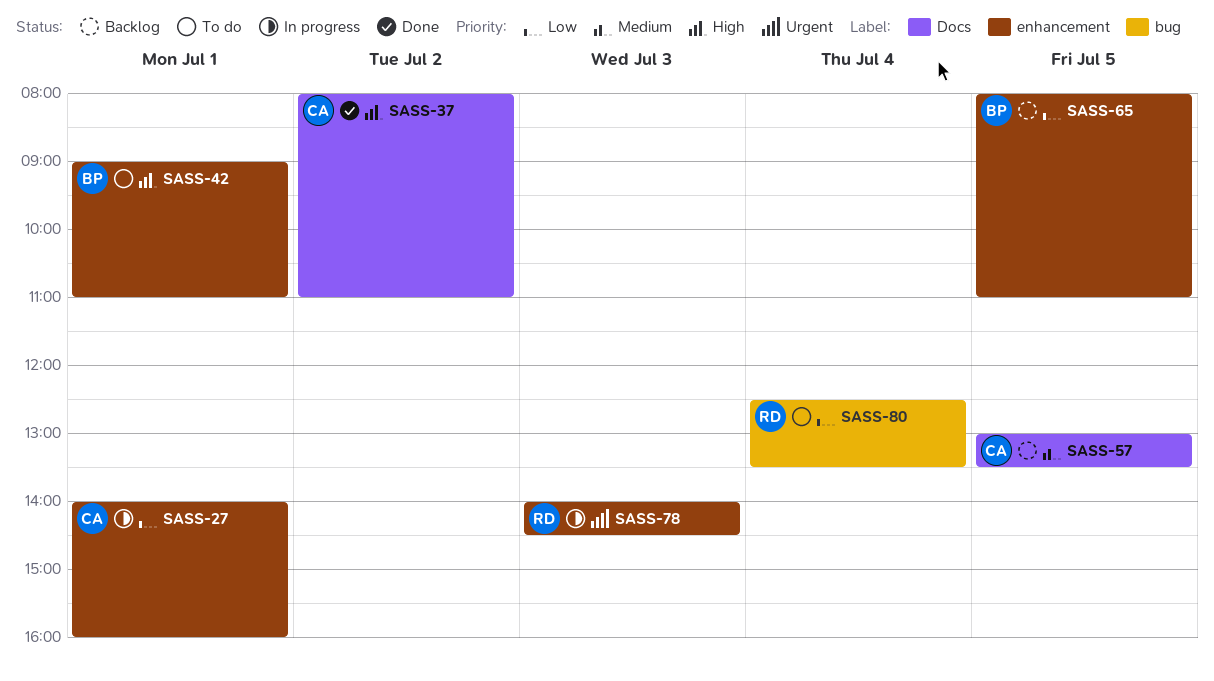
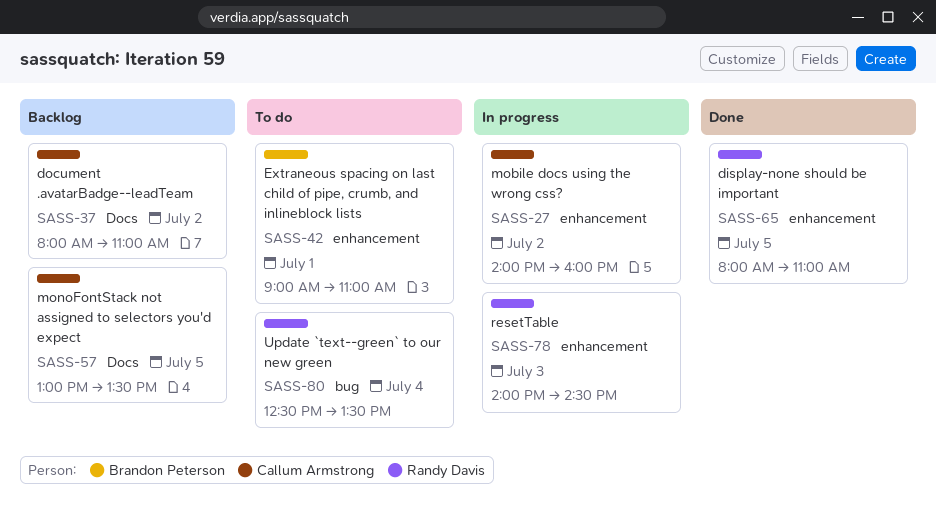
SASS-27, day: Jul 1 -> Jul 2
SASS-37, status: Done -> Backlog
SASS-65, status: Backlog -> Done
SASS-65, owner: Brandon Peterson -> Randy Davis

